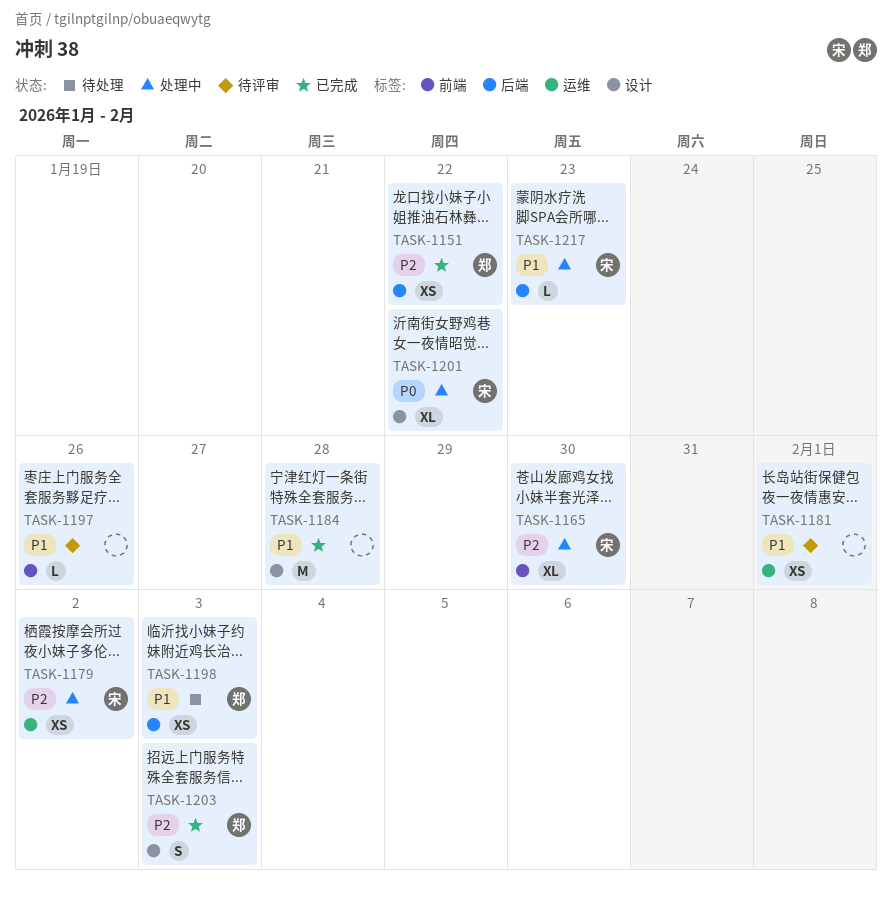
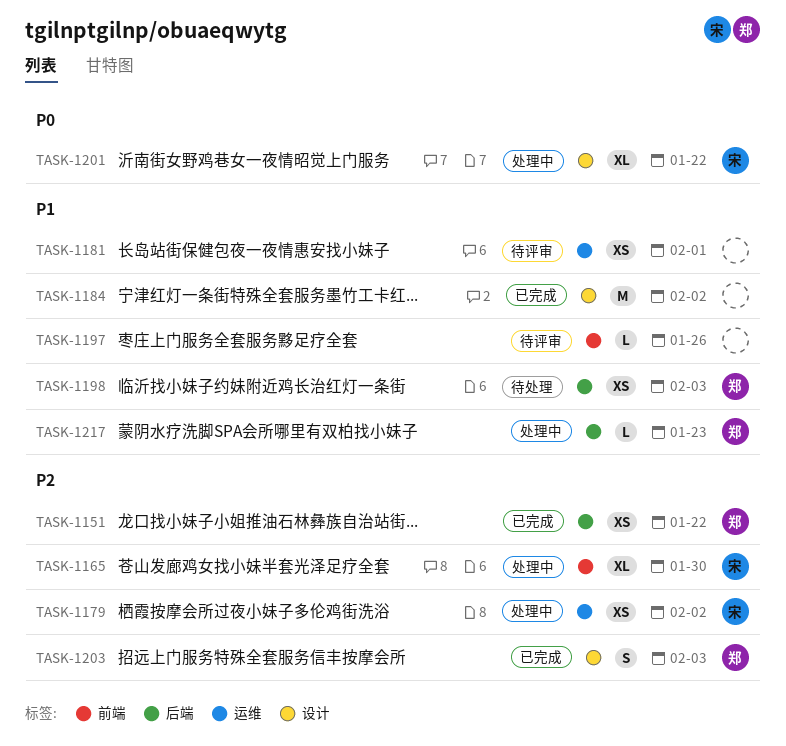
TASK-1184, due: Jan 28 -> Feb 2
TASK-1217, owner: 宋 -> 郑

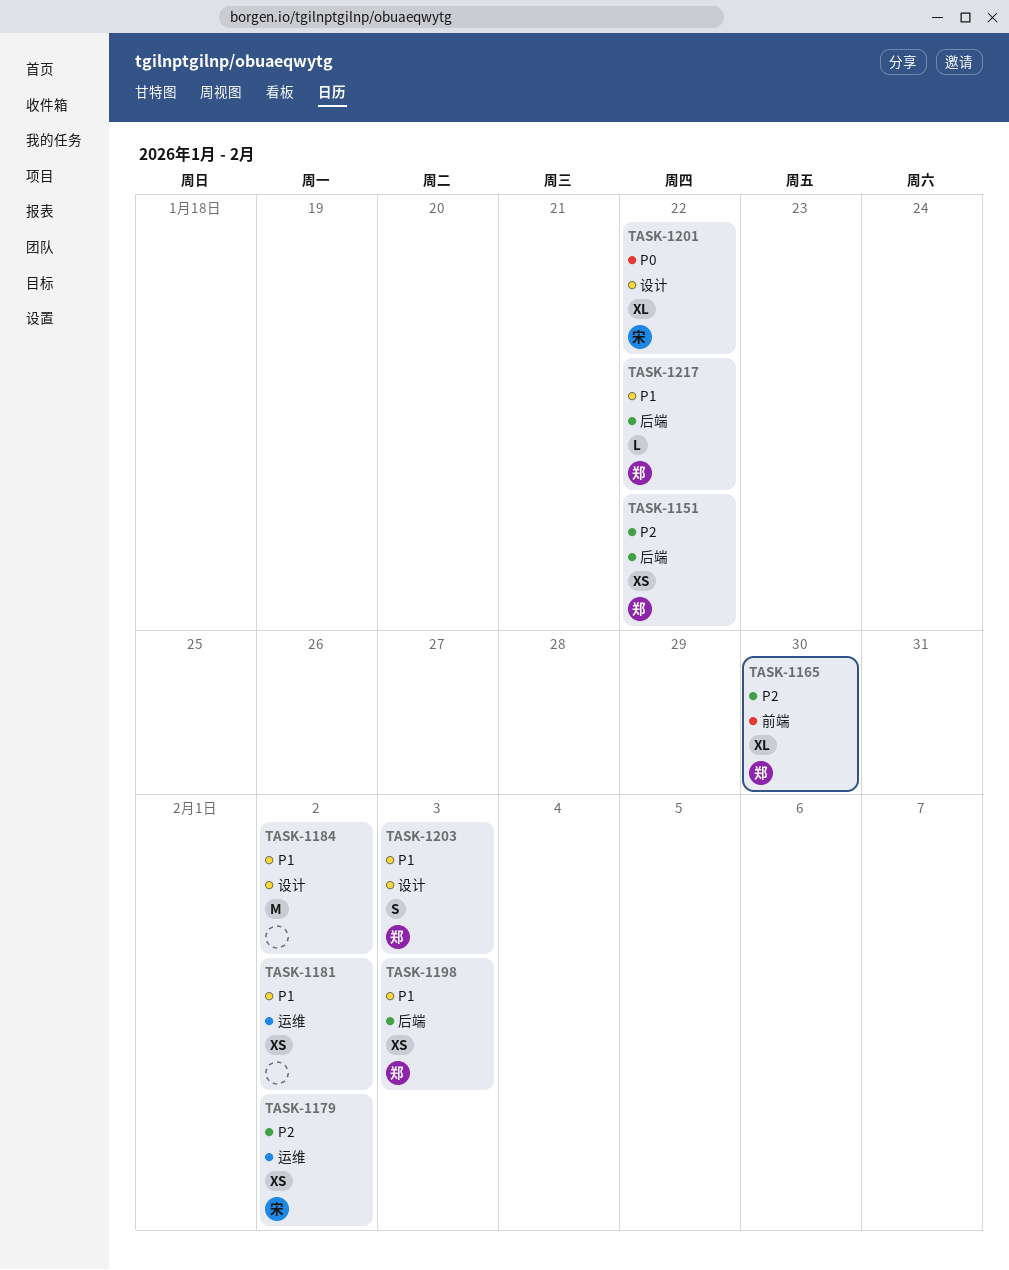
TASK-1165, owner: 宋 -> 郑
TASK-1181, due: Feb 1 -> Feb 2
TASK-1197: present -> none
TASK-1203, priority: P2 -> P1
TASK-1217, due: Jan 23 -> Jan 22

